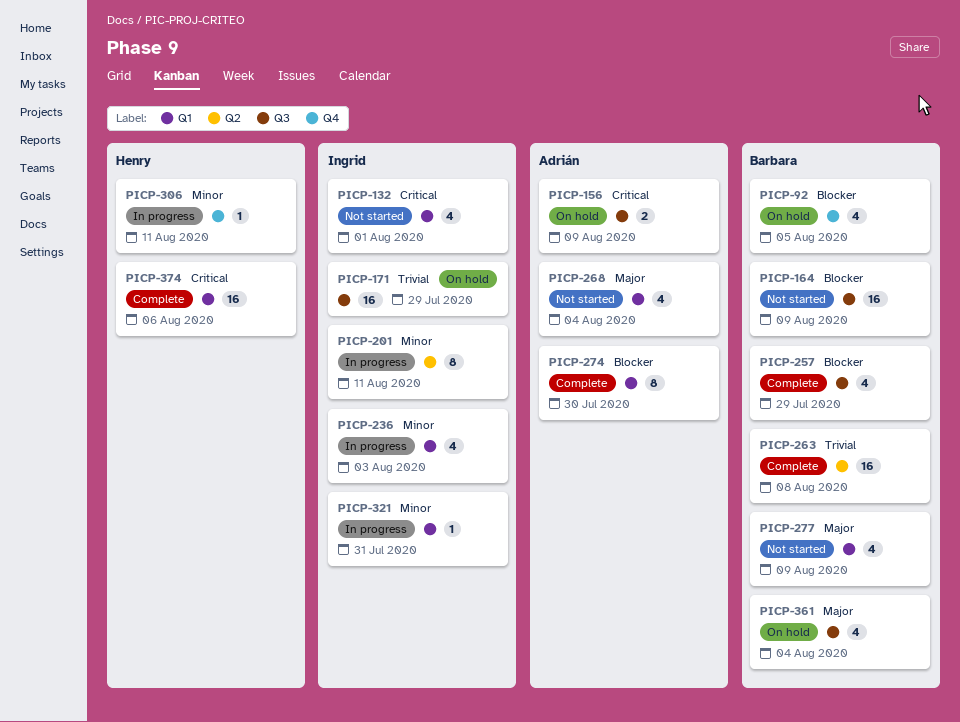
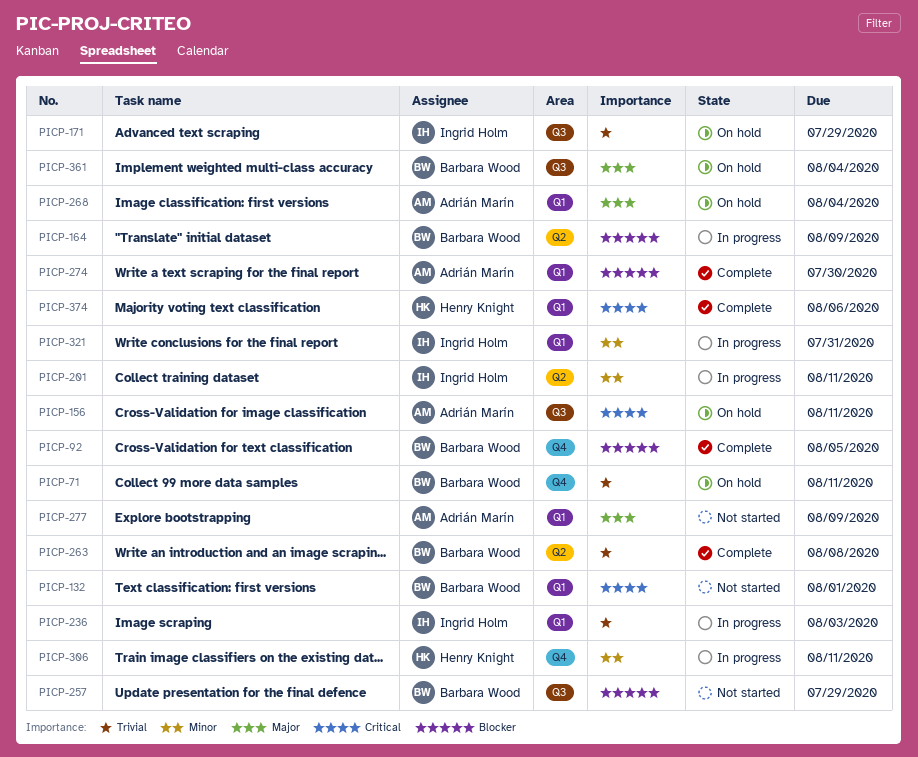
PICP-71: none -> present
PICP-92, status: On hold -> Complete
PICP-132, owner: Ingrid Holm -> Barbara Wood
PICP-156, due: Aug 9 -> Aug 11
PICP-164, status: Not started -> In progress
PICP-164, label: Q3 -> Q2
PICP-236, priority: Minor -> Trivial
PICP-257, status: Complete -> Not started
PICP-268, status: Not started -> On hold
PICP-277, owner: Barbara Wood -> Adrián Marín

